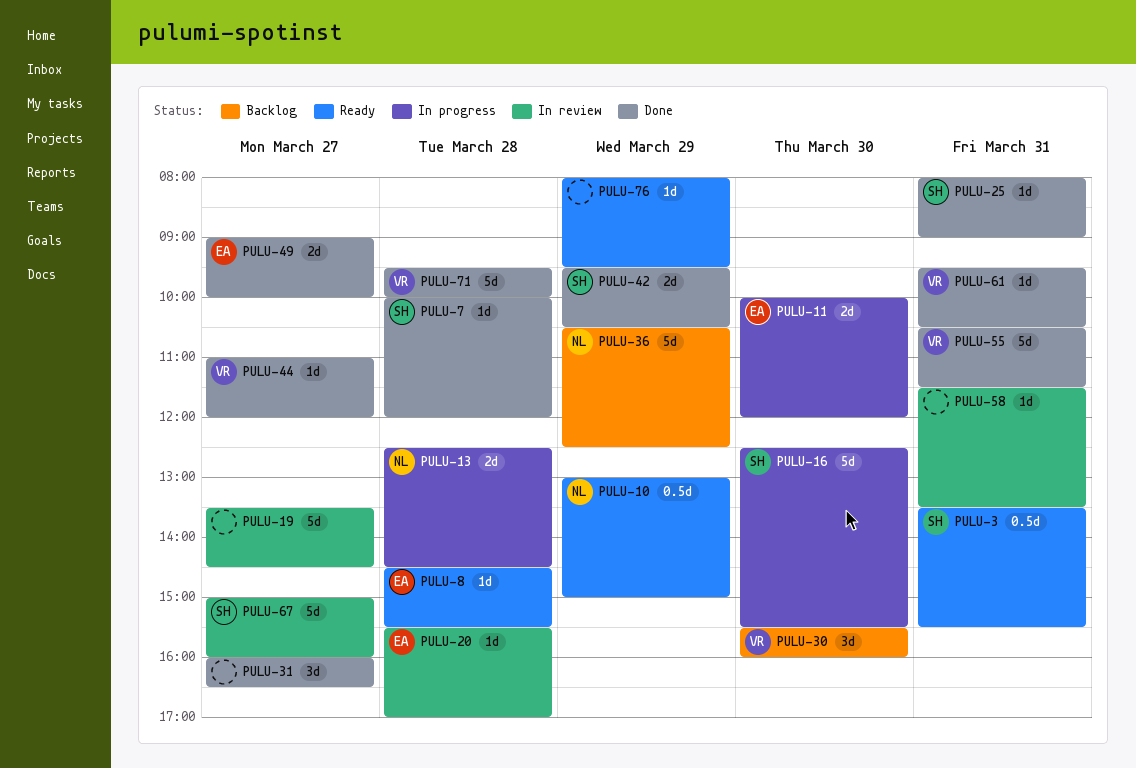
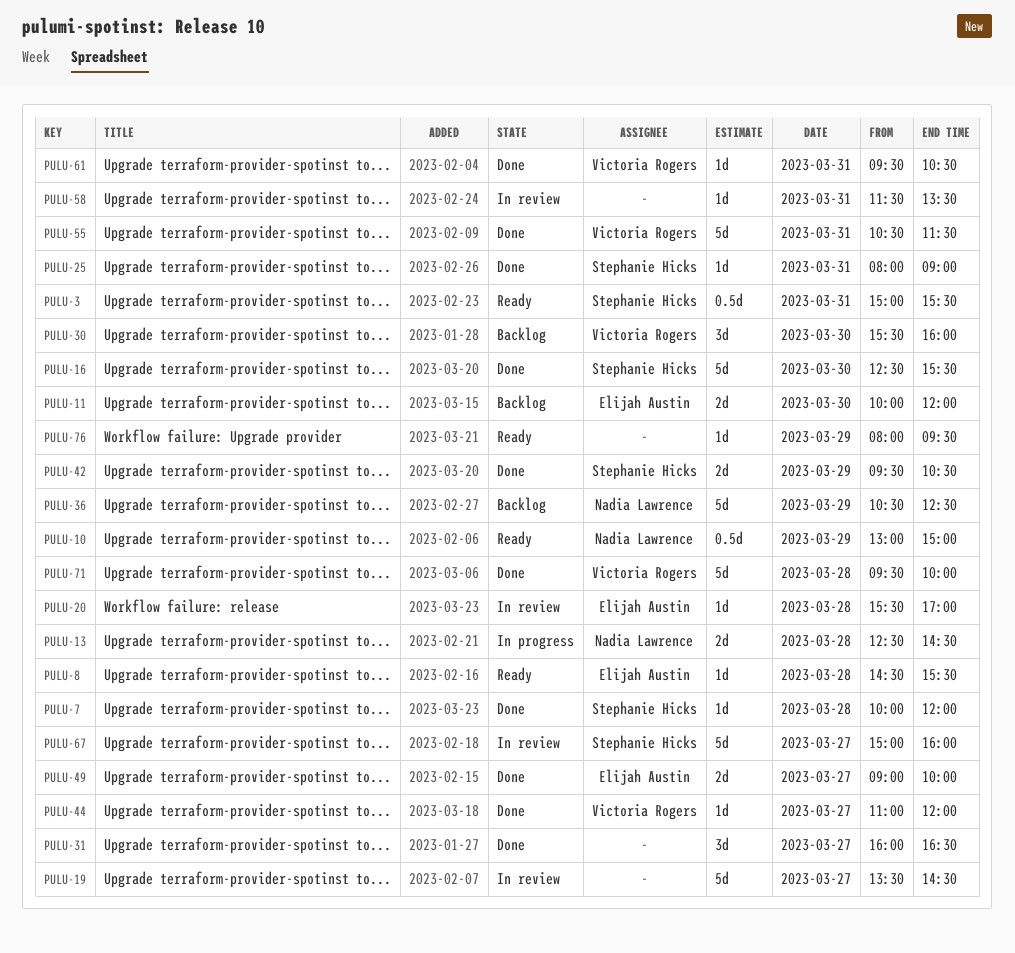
PULU-3, begins: 13:30 -> 15:00
PULU-11, status: In progress -> Backlog
PULU-16, status: In progress -> Done

